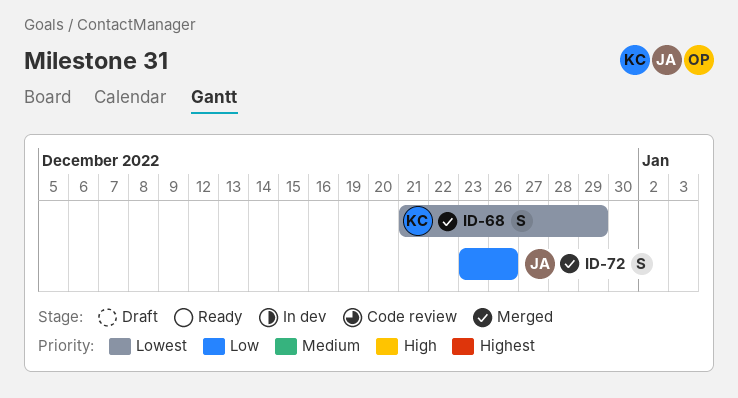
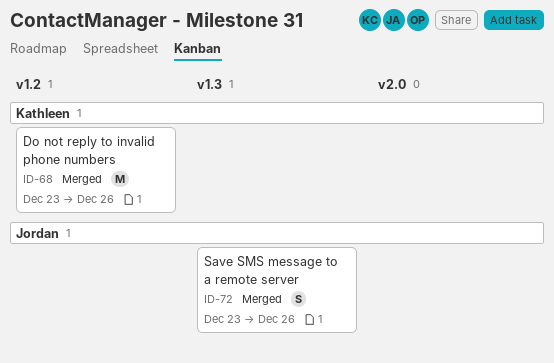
ID-68, estimate: S -> M
ID-68, start: Dec 21 -> Dec 23
ID-68, due: Dec 29 -> Dec 26

